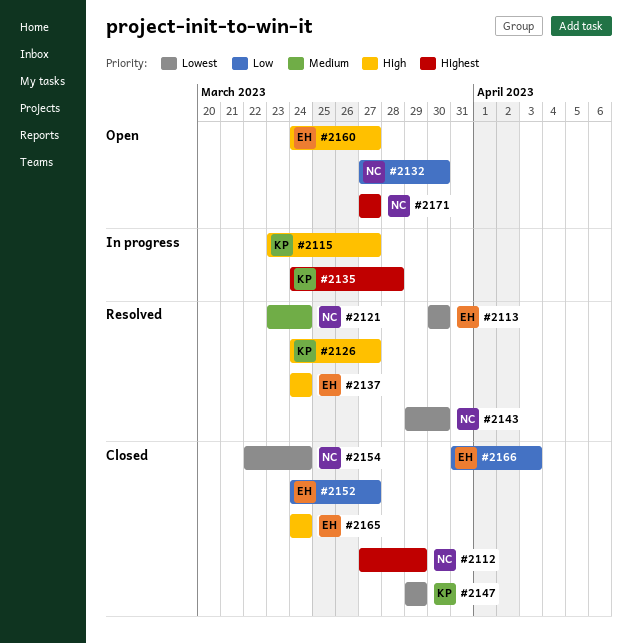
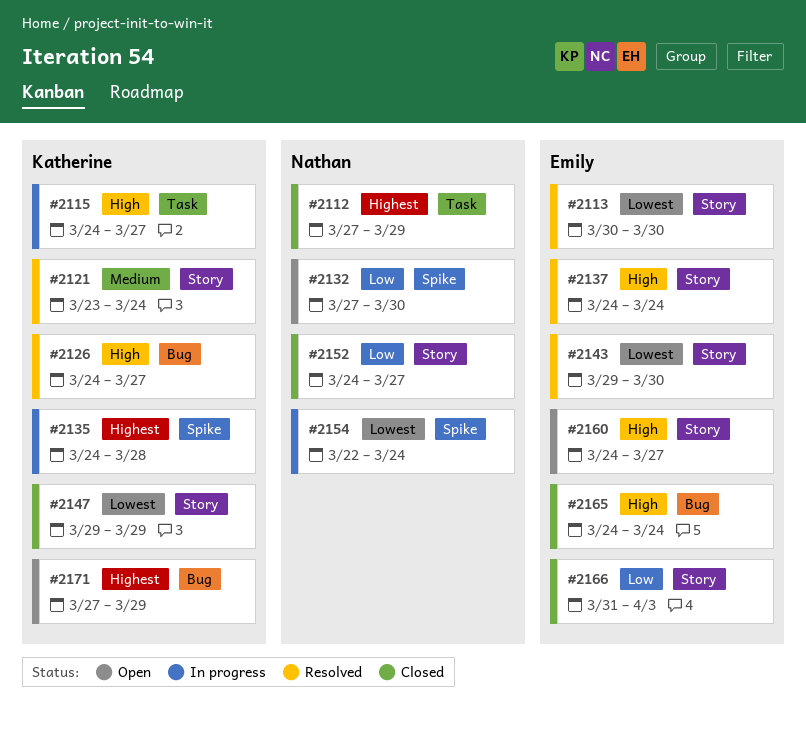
#2115, start: Mar 23 -> Mar 24
#2121, owner: Nathan -> Katherine
#2143, owner: Nathan -> Emily
#2152, owner: Emily -> Nathan
#2154, status: Closed -> In progress
#2171, owner: Nathan -> Katherine
#2171, due: Mar 27 -> Mar 29

